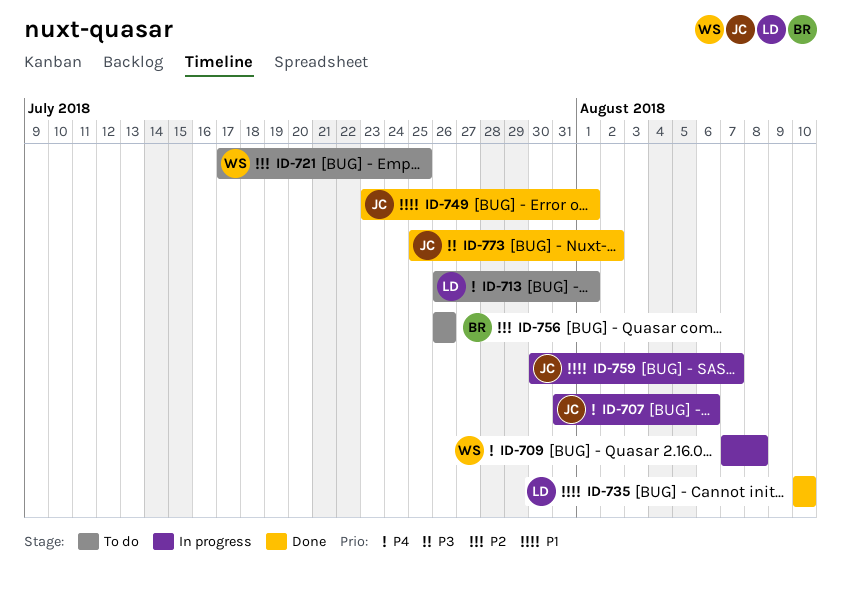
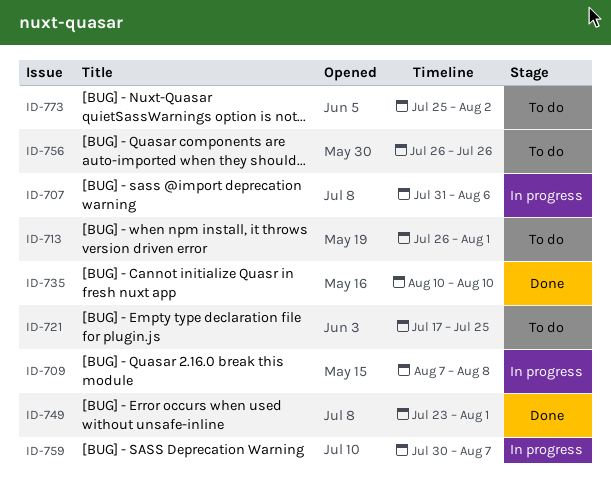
ID-773, status: Done -> To do

